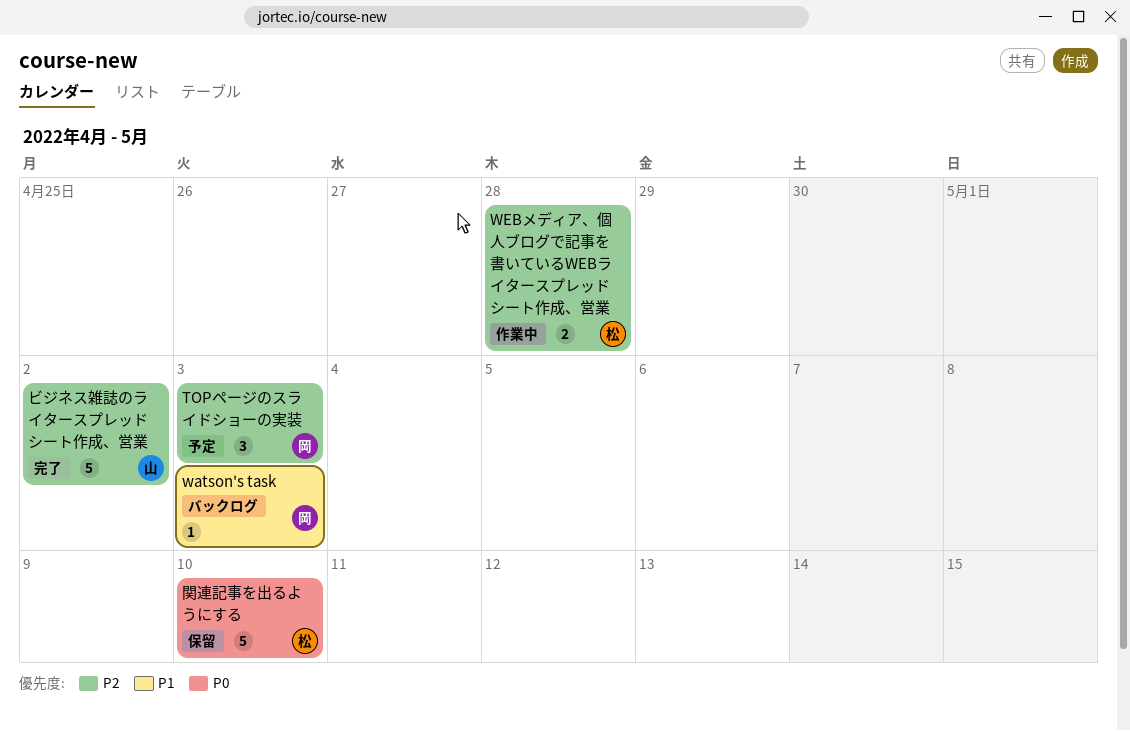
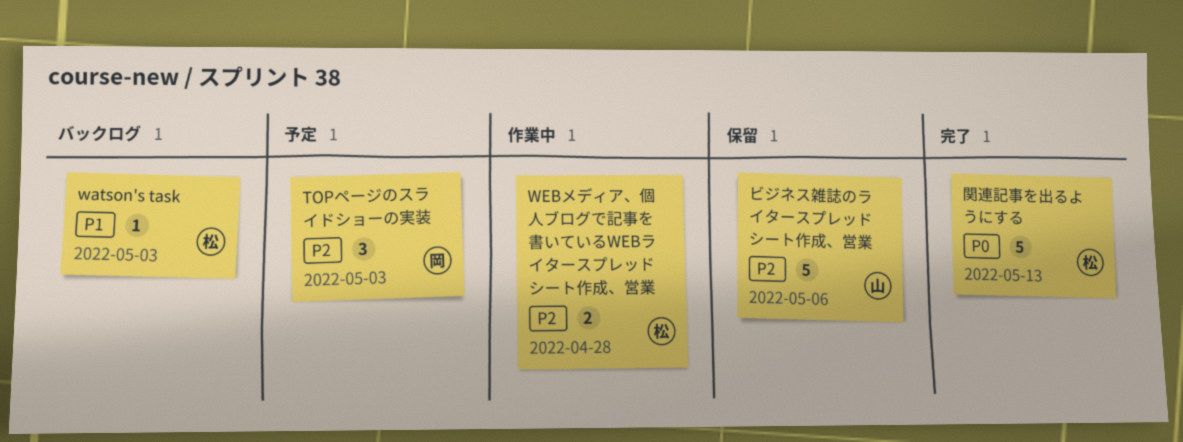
watson's task, owner: 岡 -> 松
ビジネス雑誌のライタースプレッドシート作成、営業, status: 完了 -> 保留
ビジネス雑誌のライタースプレッドシート作成、営業, due: May 2 -> May 6
関連記事を出るようにする, status: 保留 -> 完了
関連記事を出るようにする, due: May 10 -> May 13

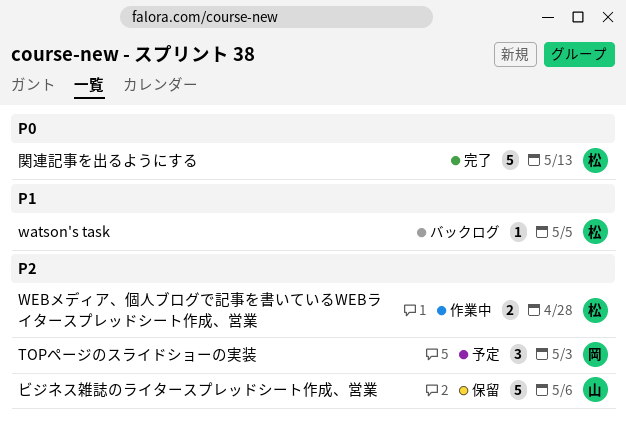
watson's task, due: May 3 -> May 5

